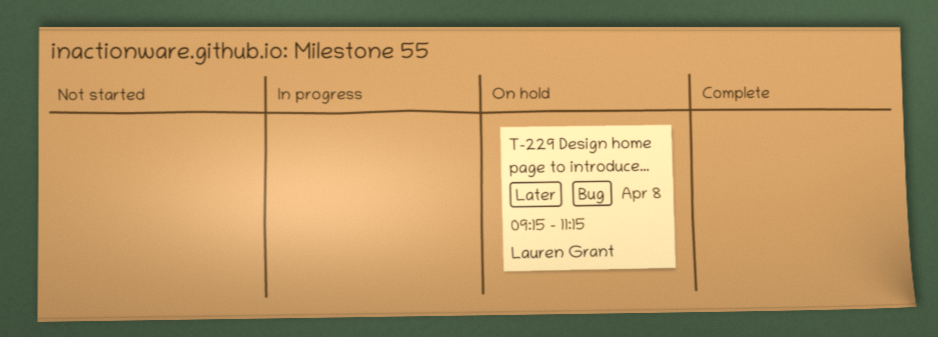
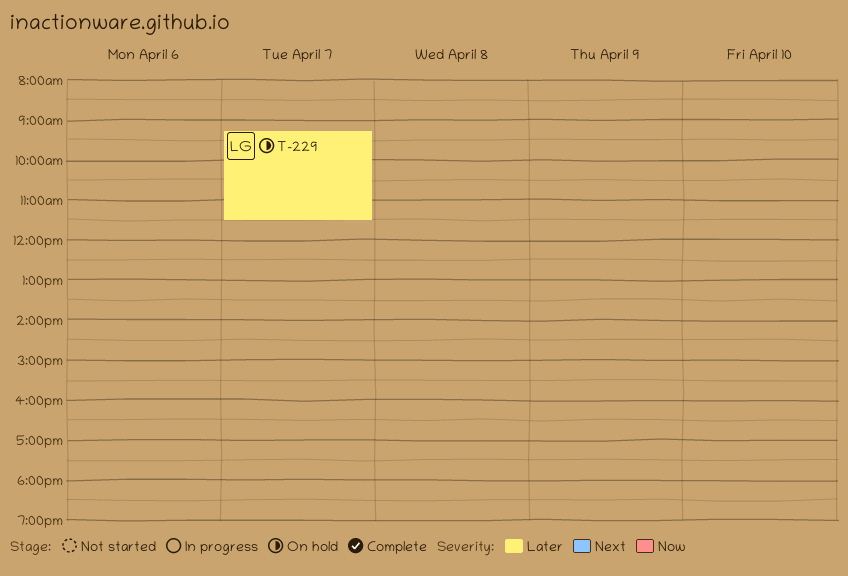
T-229, day: Apr 8 -> Apr 7
T-229, ends: 11:15 -> 11:30

